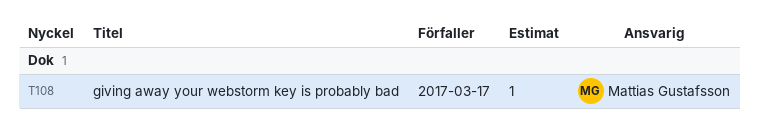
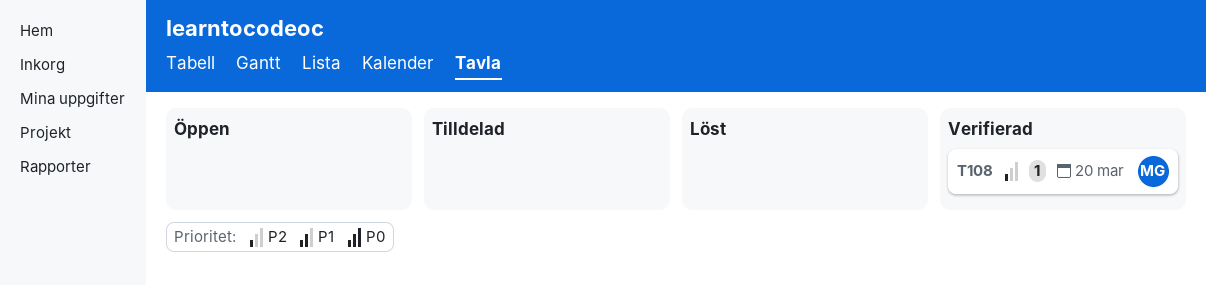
T108, due: Mar 17 -> Mar 20

